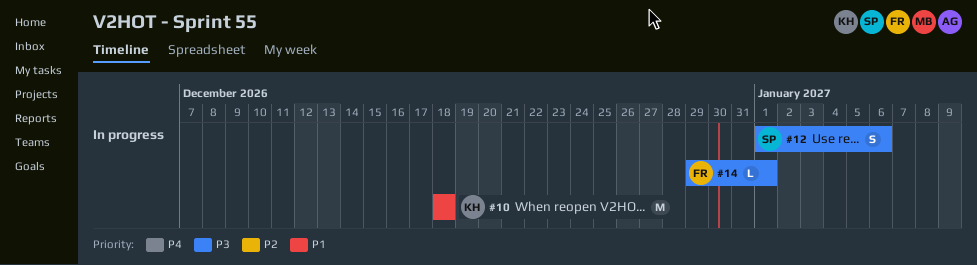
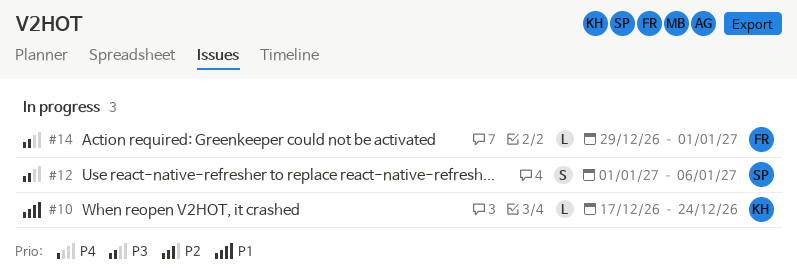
#10, estimate: M -> L
#10, start: Dec 18 -> Dec 17
#10, due: Dec 18 -> Dec 24

